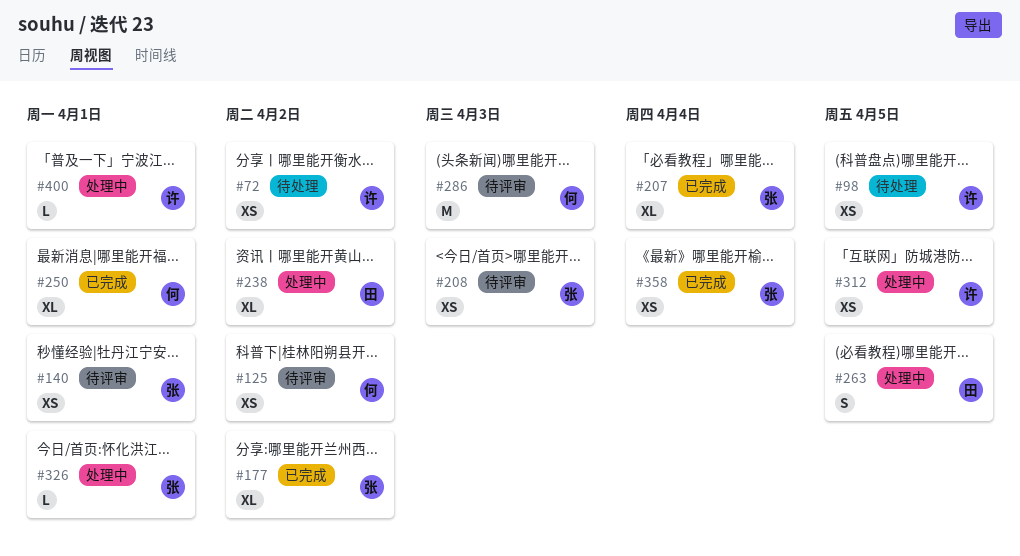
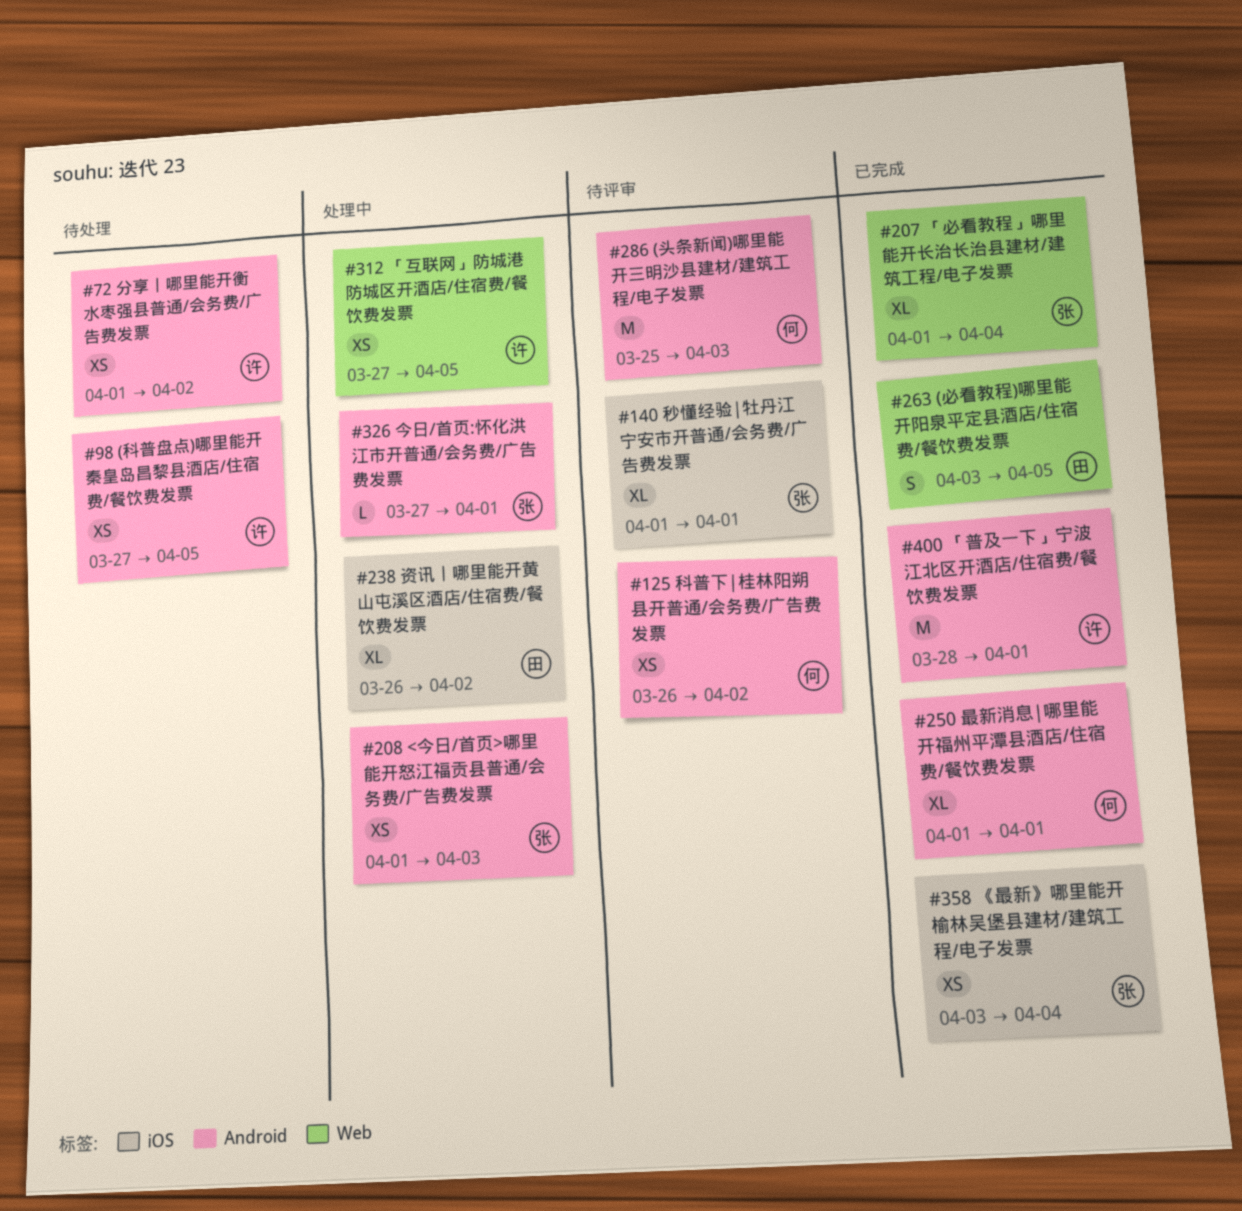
#140, estimate: XS -> XL
#177: present -> none
#208, status: 待评审 -> 处理中
#263, status: 处理中 -> 已完成
#400, status: 处理中 -> 已完成
#400, estimate: L -> M

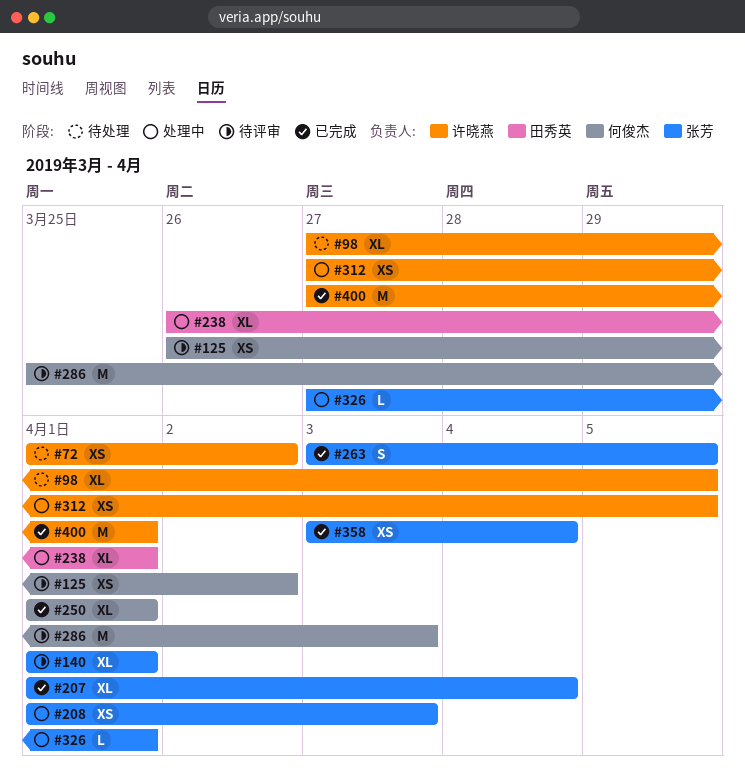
#98, estimate: XS -> XL
#238, due: Apr 2 -> Apr 1
#263, owner: 田秀英 -> 张芳
#400, start: Mar 28 -> Mar 27

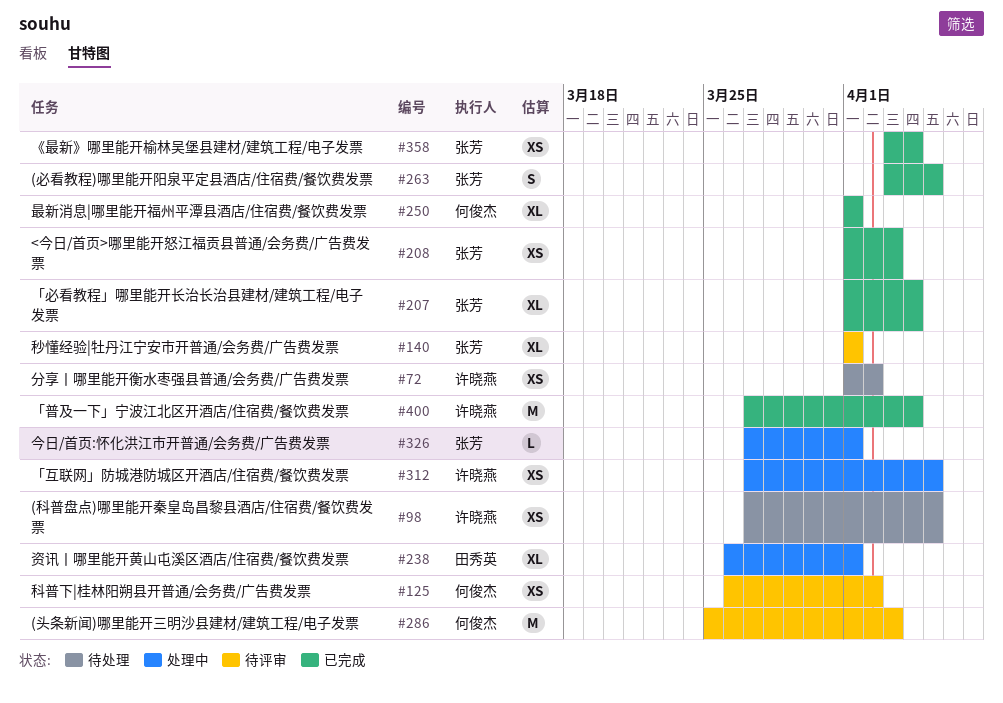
#98, estimate: XL -> XS
#208, status: 处理中 -> 已完成
#400, due: Apr 1 -> Apr 4

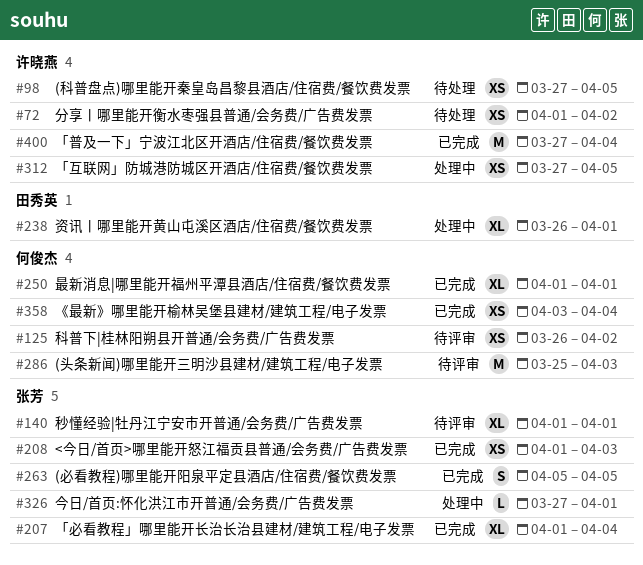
#263, start: Apr 3 -> Apr 5
#358, owner: 张芳 -> 何俊杰

